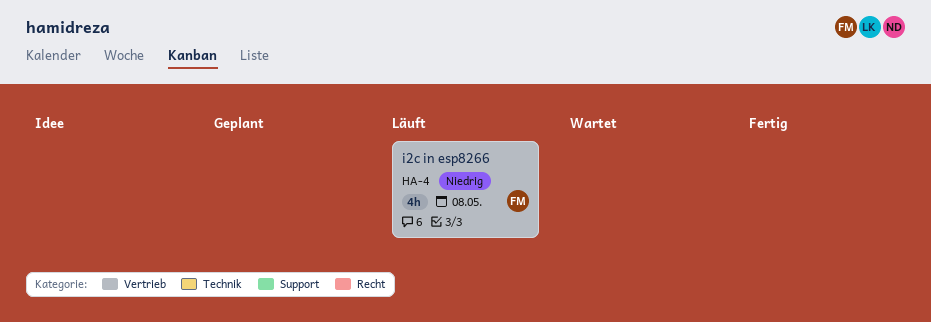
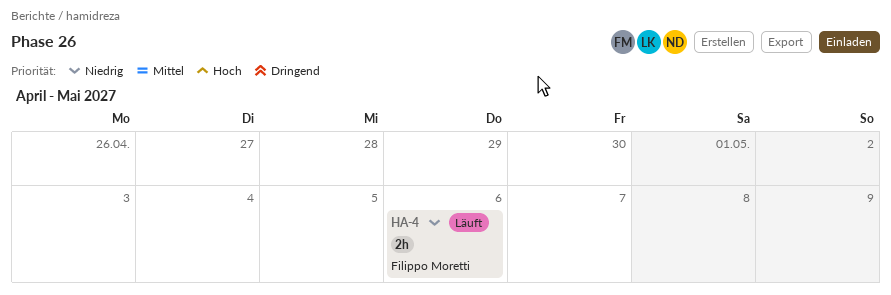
HA-4, estimate: 4h -> 2h
HA-4, due: May 8 -> May 6

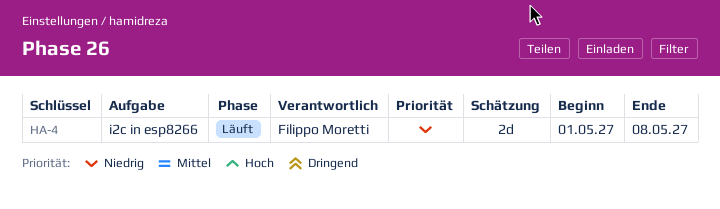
HA-4, estimate: 2h -> 2d
HA-4, due: May 6 -> May 8

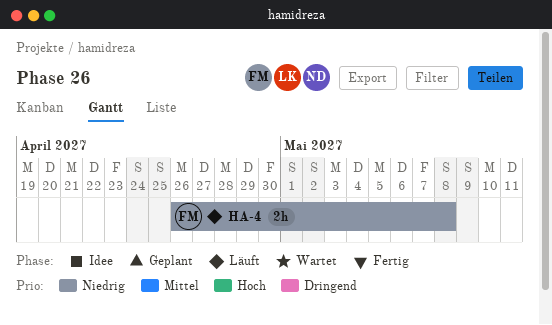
HA-4, estimate: 2d -> 2h
HA-4, start: May 1 -> Apr 26

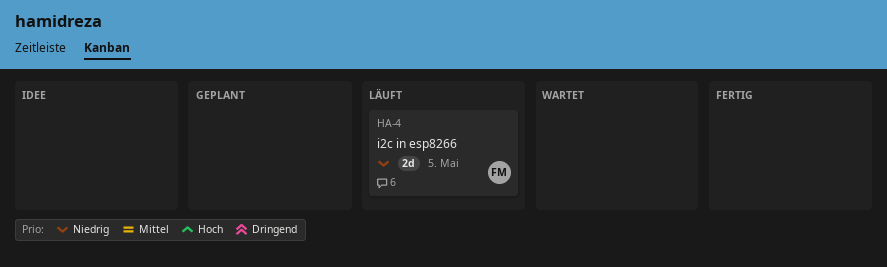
HA-4, estimate: 2h -> 2d
HA-4, due: May 8 -> May 5

